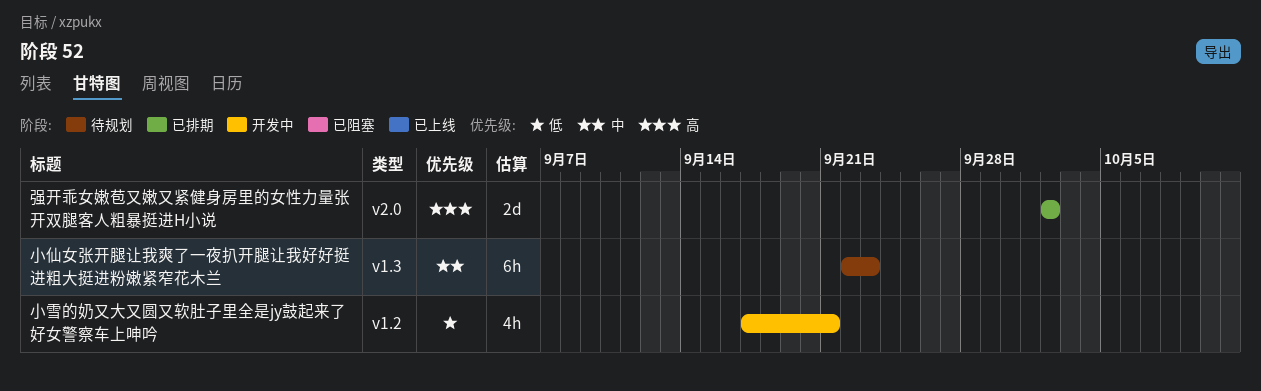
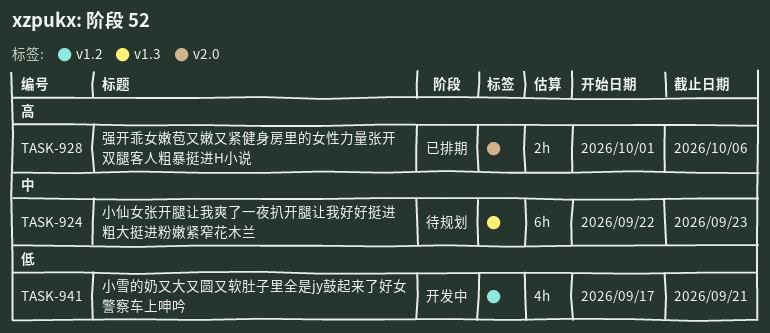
强开乖女嫩苞又嫩又紧健身房里的女性力量张开双腿客人粗暴挺进H小说, estimate: 2d -> 2h
强开乖女嫩苞又嫩又紧健身房里的女性力量张开双腿客人粗暴挺进H小说, start: Oct 2 -> Oct 1
强开乖女嫩苞又嫩又紧健身房里的女性力量张开双腿客人粗暴挺进H小说, due: Oct 2 -> Oct 6

